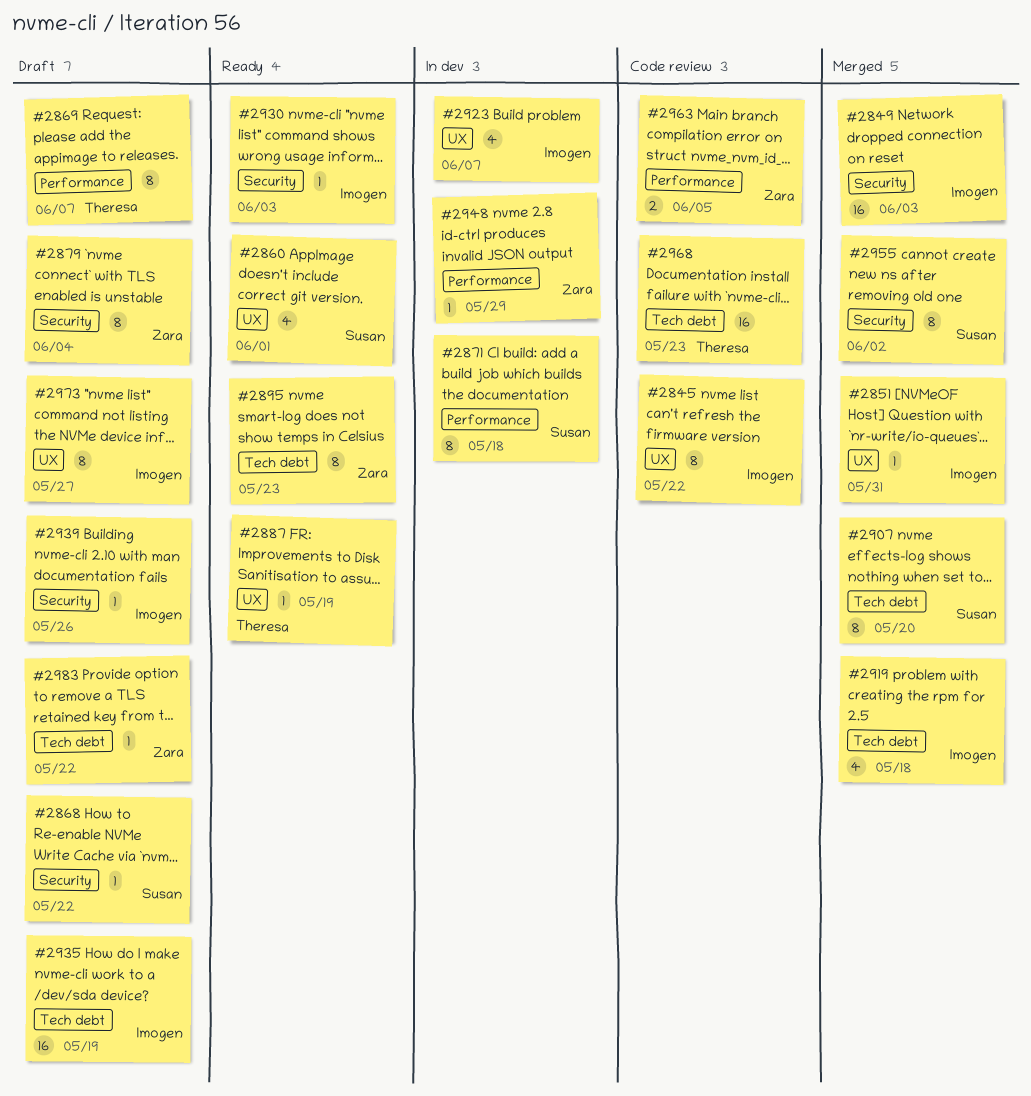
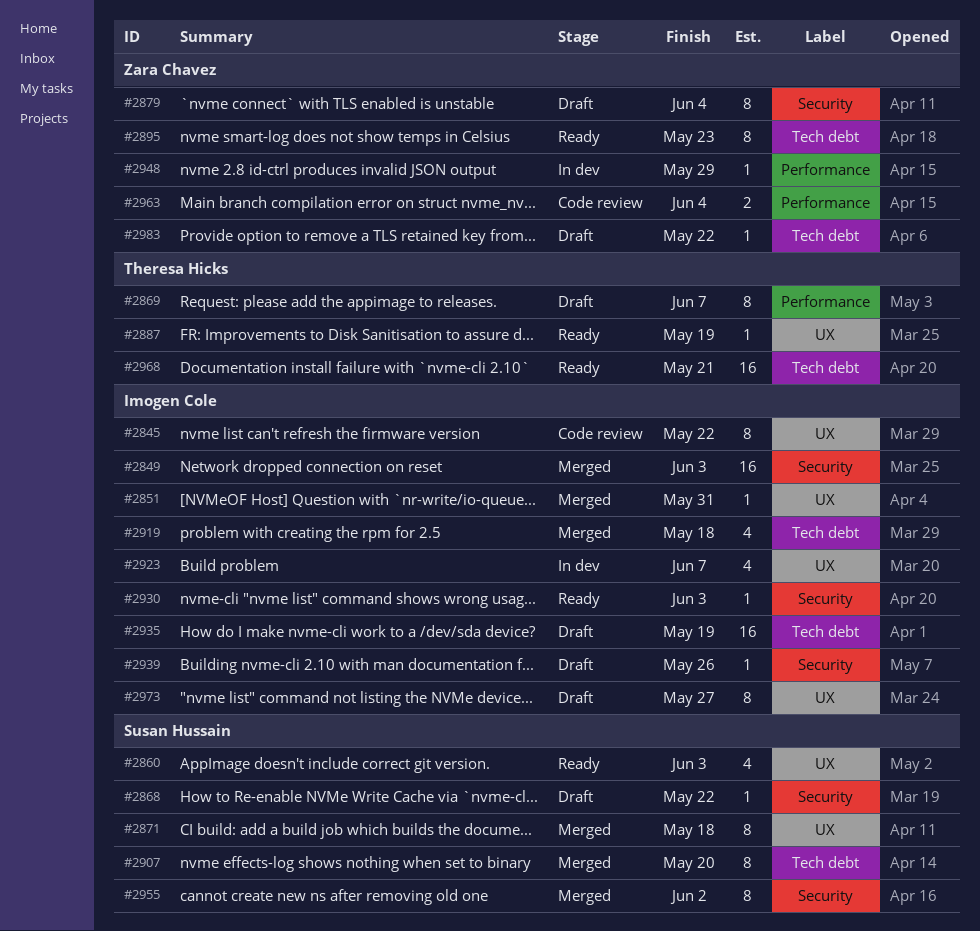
#2860, due: Jun 1 -> Jun 3
#2871, status: In dev -> Merged
#2871, label: Performance -> UX
#2963, due: Jun 5 -> Jun 4
#2968, status: Code review -> Ready
#2968, due: May 23 -> May 21

